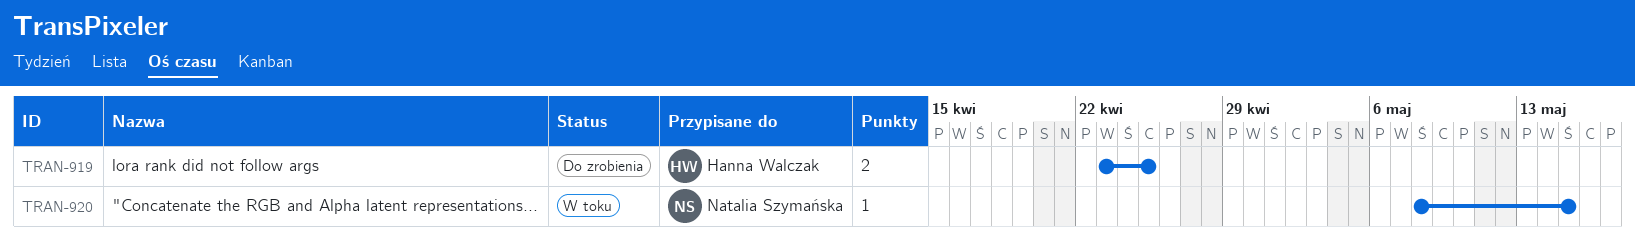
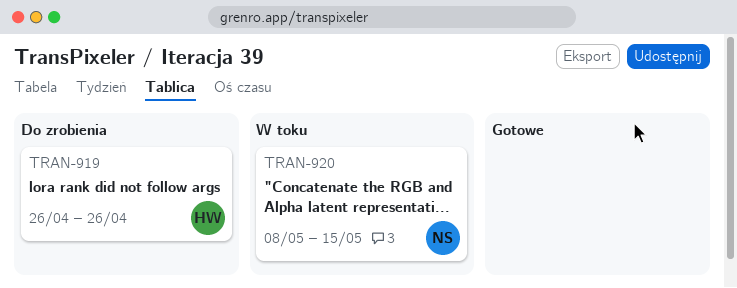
TRAN-919, start: Apr 23 -> Apr 26
TRAN-919, due: Apr 25 -> Apr 26

